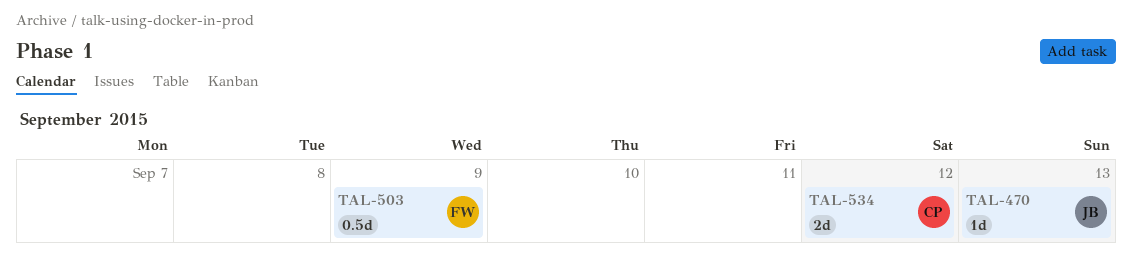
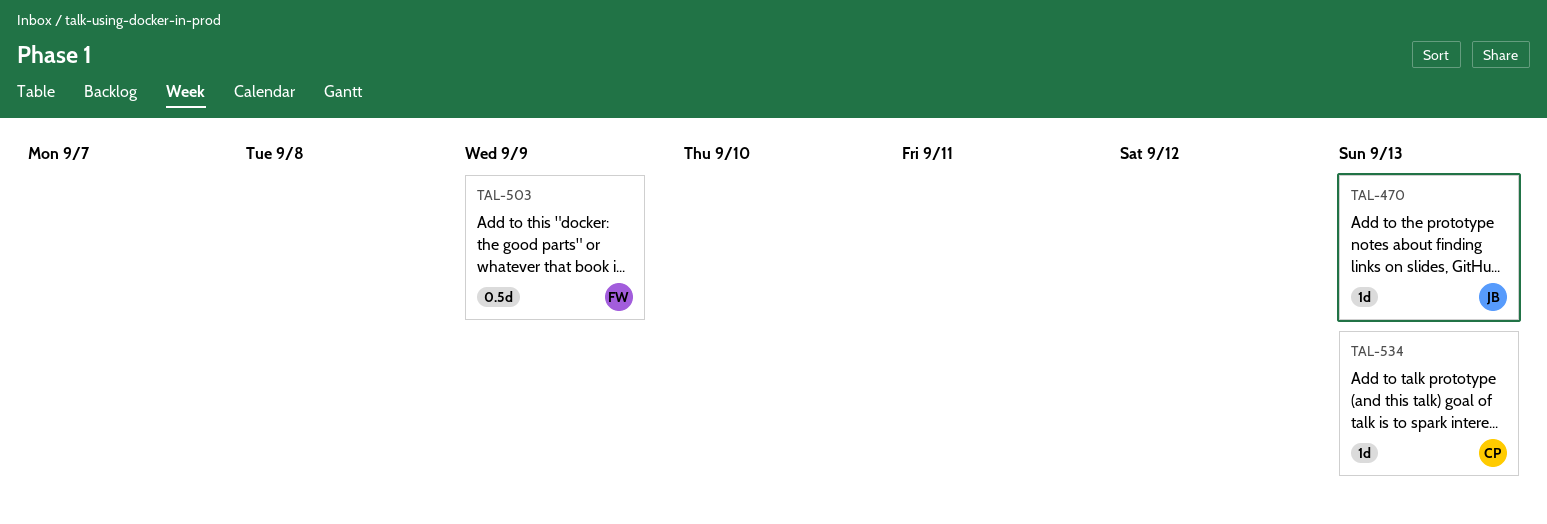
TAL-534, estimate: 2d -> 1d
TAL-534, due: Sep 12 -> Sep 13

